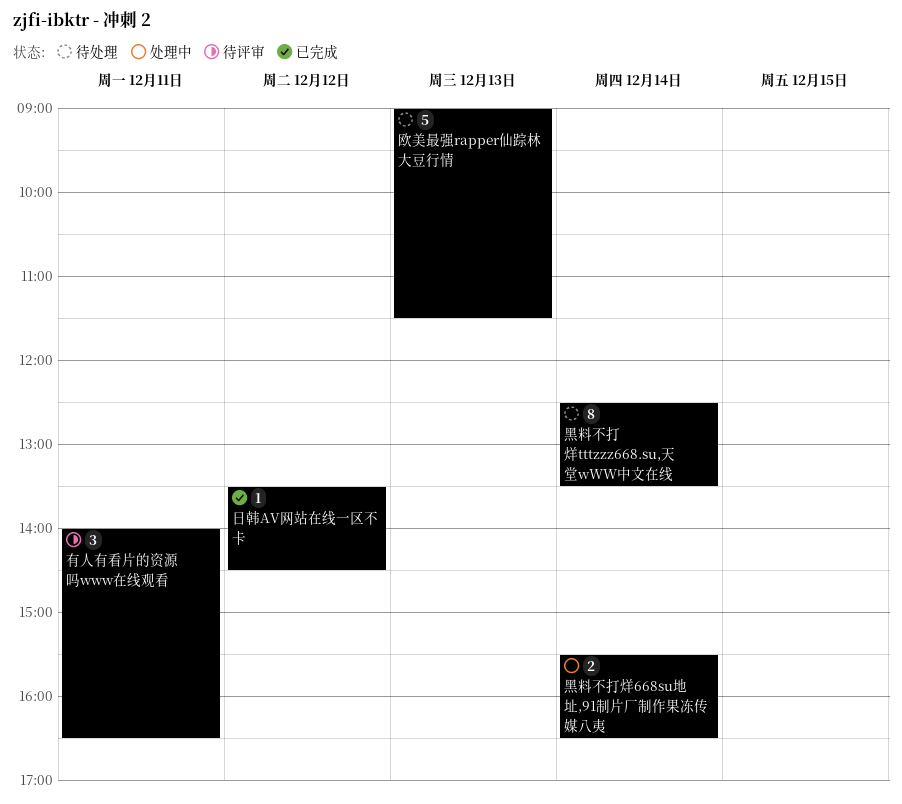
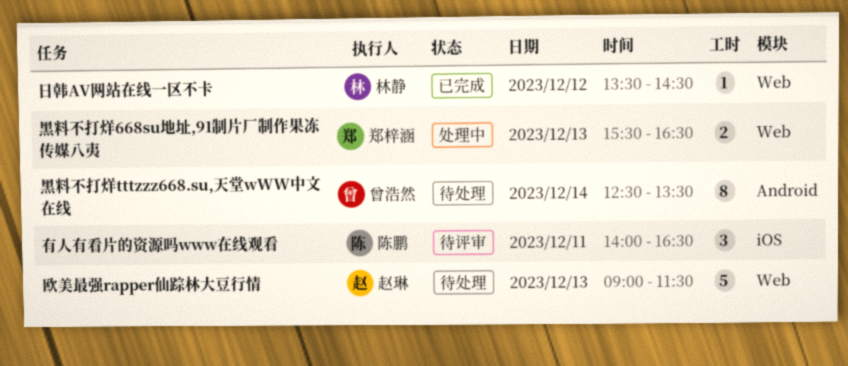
黑料不打烊668su地址,91制片厂制作果冻传媒八夷, day: Dec 14 -> Dec 13

